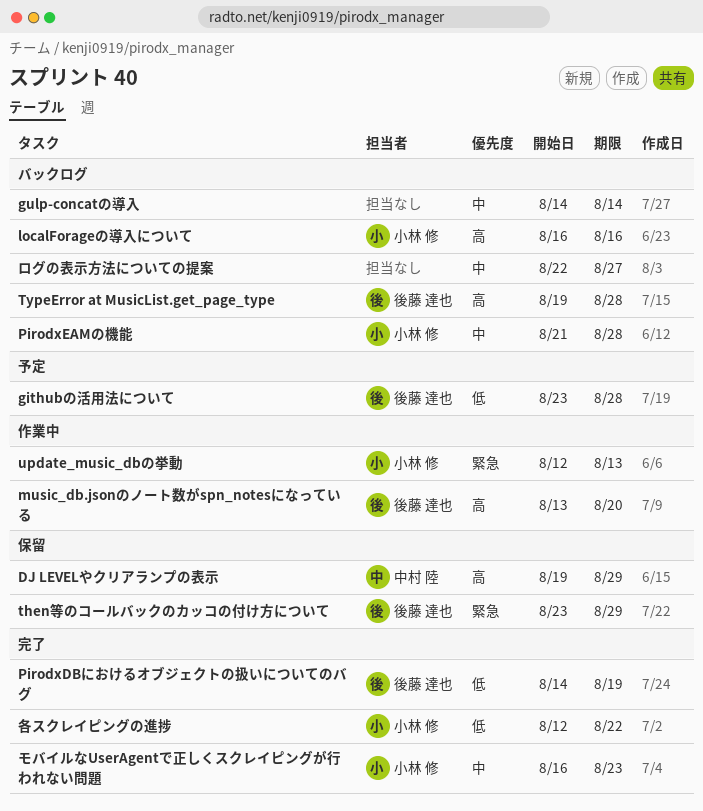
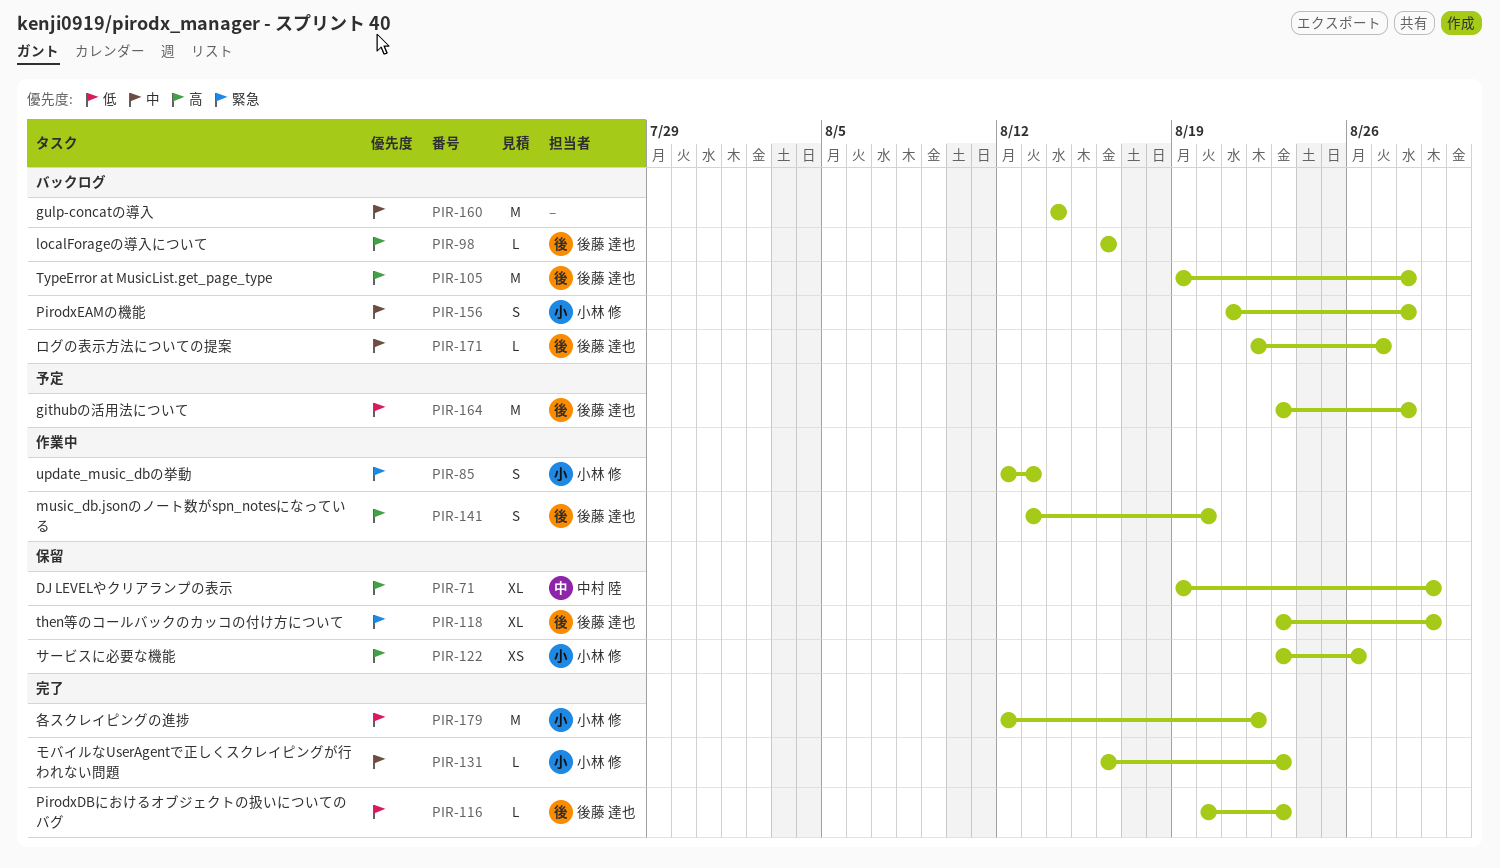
localForageの導入について, owner: 小林 修 -> 後藤 達也
PirodxDBにおけるオブジェクトの扱いについてのバグ, start: Aug 14 -> Aug 20
PirodxDBにおけるオブジェクトの扱いについてのバグ, due: Aug 19 -> Aug 23
サービスに必要な機能: none -> present
ログの表示方法についての提案, owner: none -> 後藤 達也

